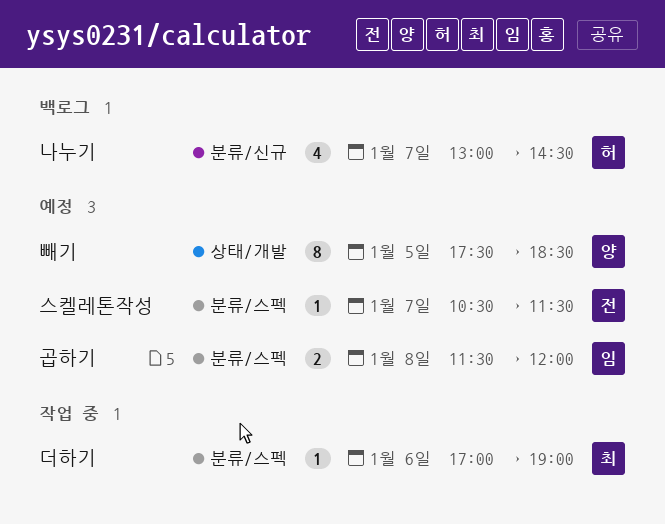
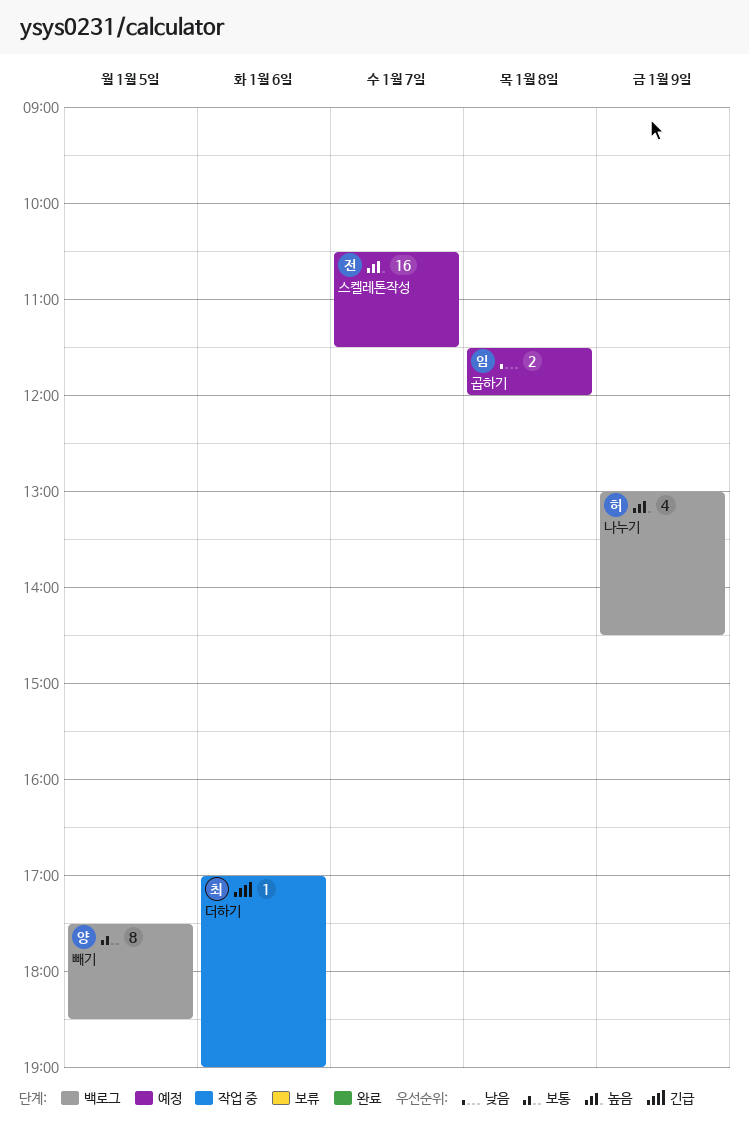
나누기, day: Jan 7 -> Jan 9
빼기, status: 예정 -> 백로그
스켈레톤작성, estimate: 1 -> 16

